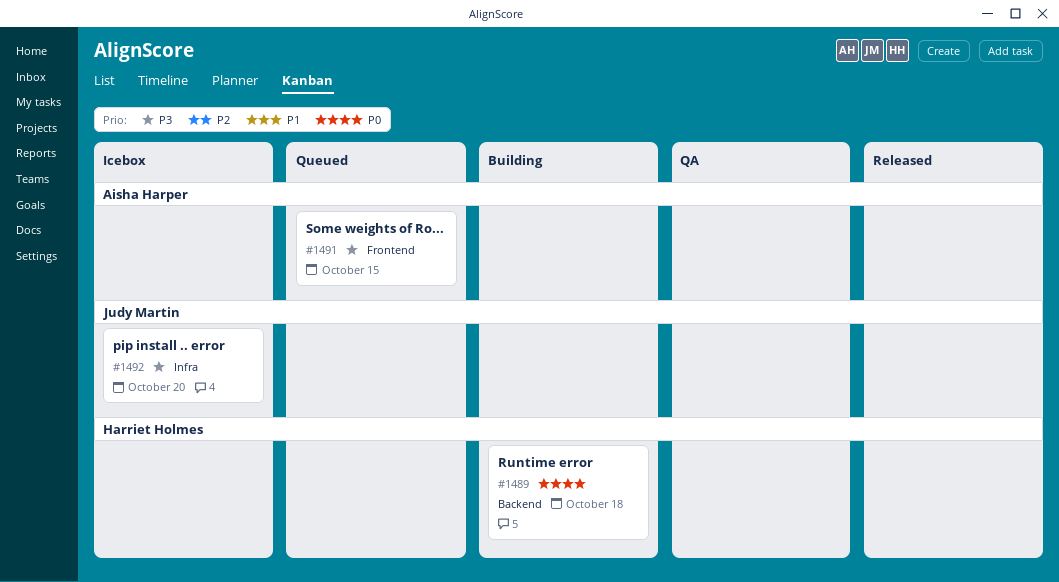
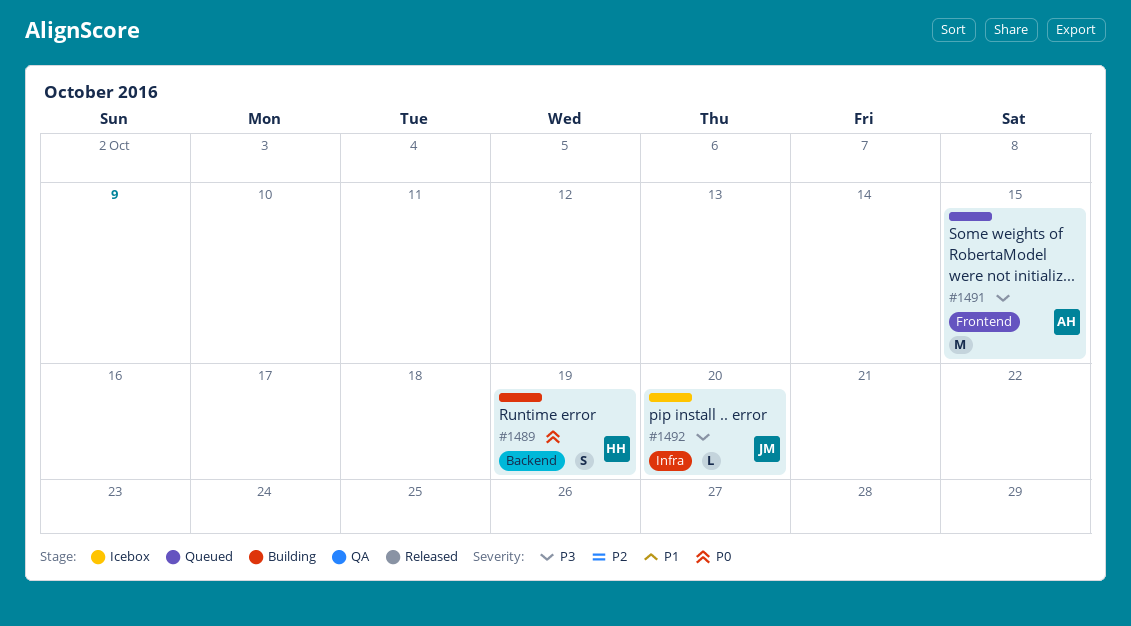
#1489, due: Oct 18 -> Oct 19

